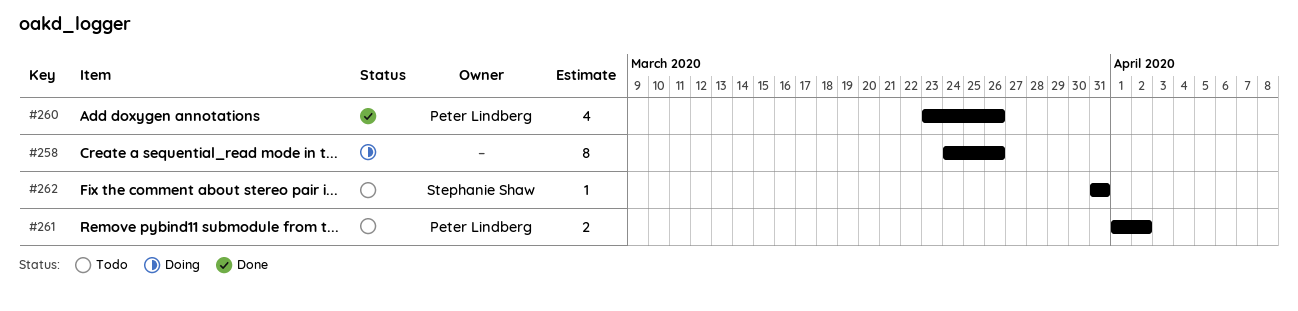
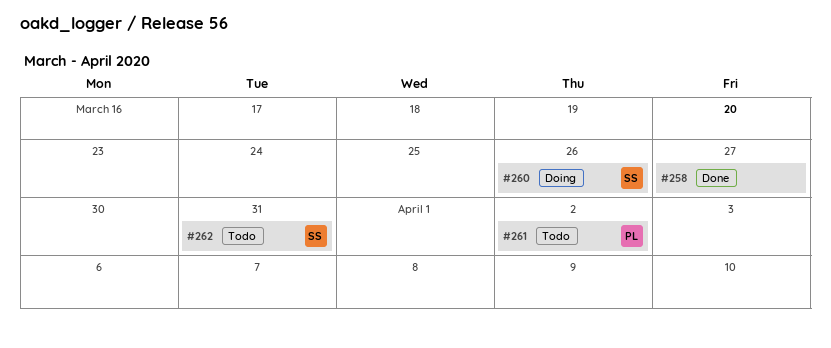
#258, status: Doing -> Done
#258, due: Mar 26 -> Mar 27
#260, status: Done -> Doing
#260, owner: Peter Lindberg -> Stephanie Shaw

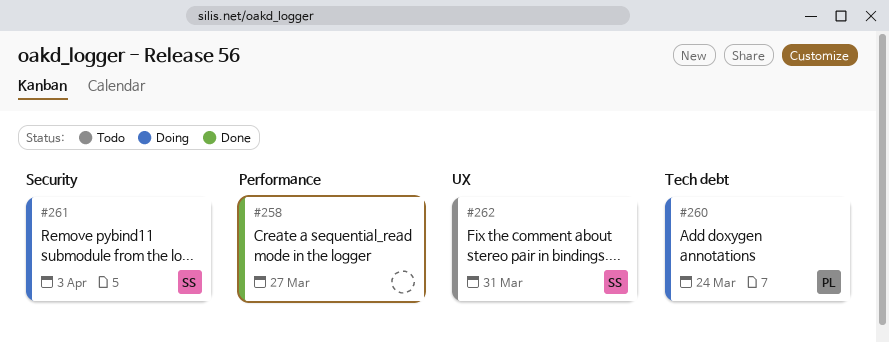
#260, owner: SS -> PL
#260, due: Mar 26 -> Mar 24
#261, status: Todo -> Doing
#261, owner: PL -> SS
#261, due: Apr 2 -> Apr 3

